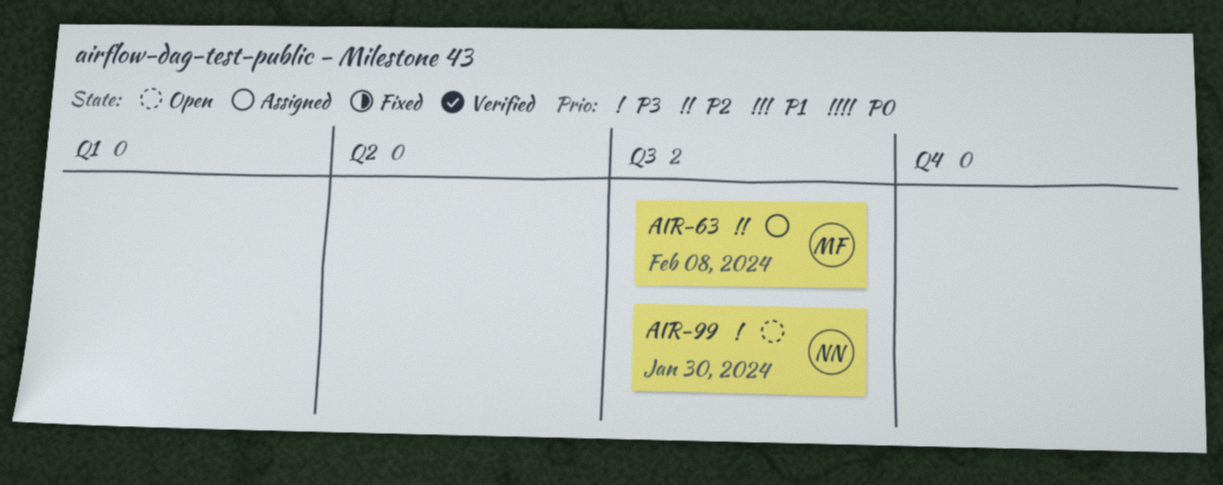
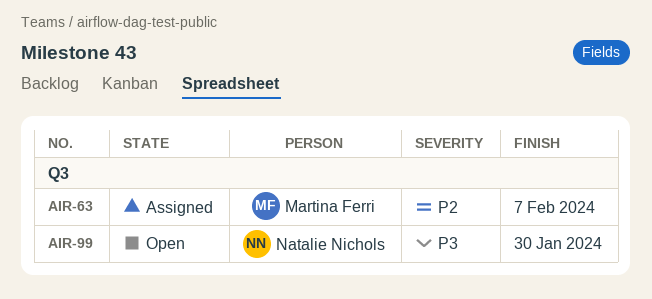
AIR-63, due: Feb 8 -> Feb 7

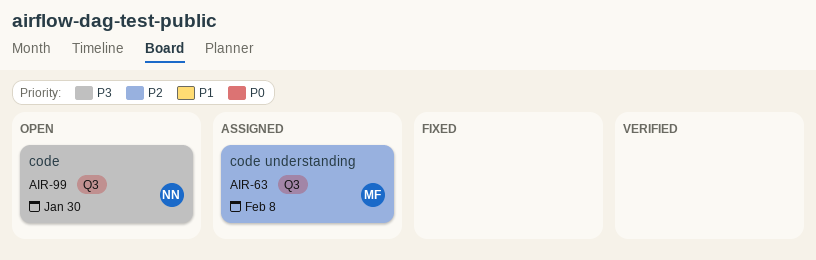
AIR-63, due: Feb 7 -> Feb 8

